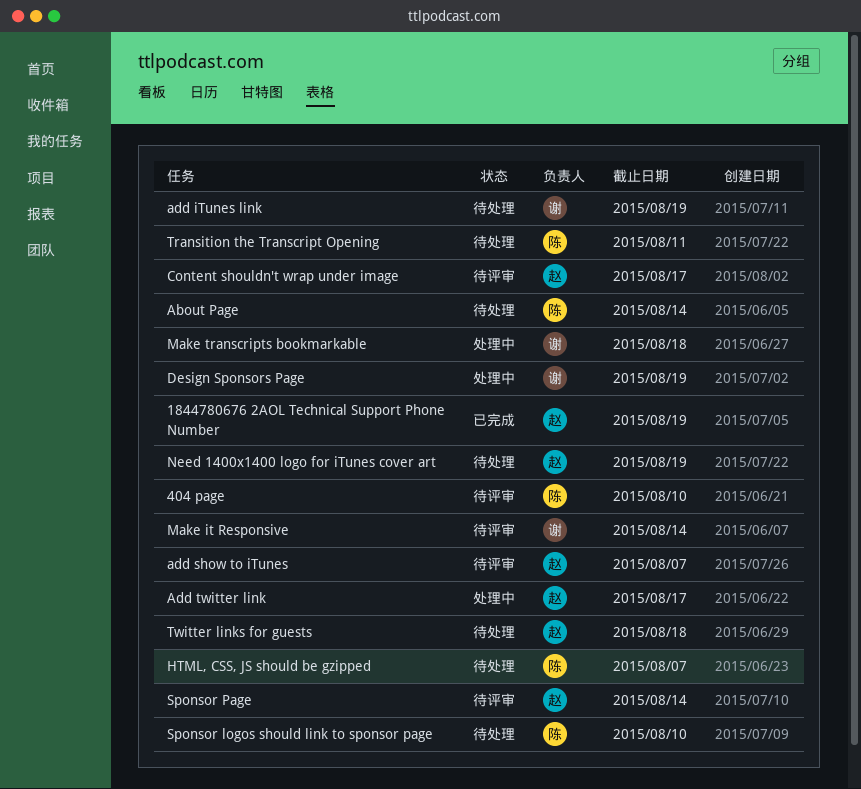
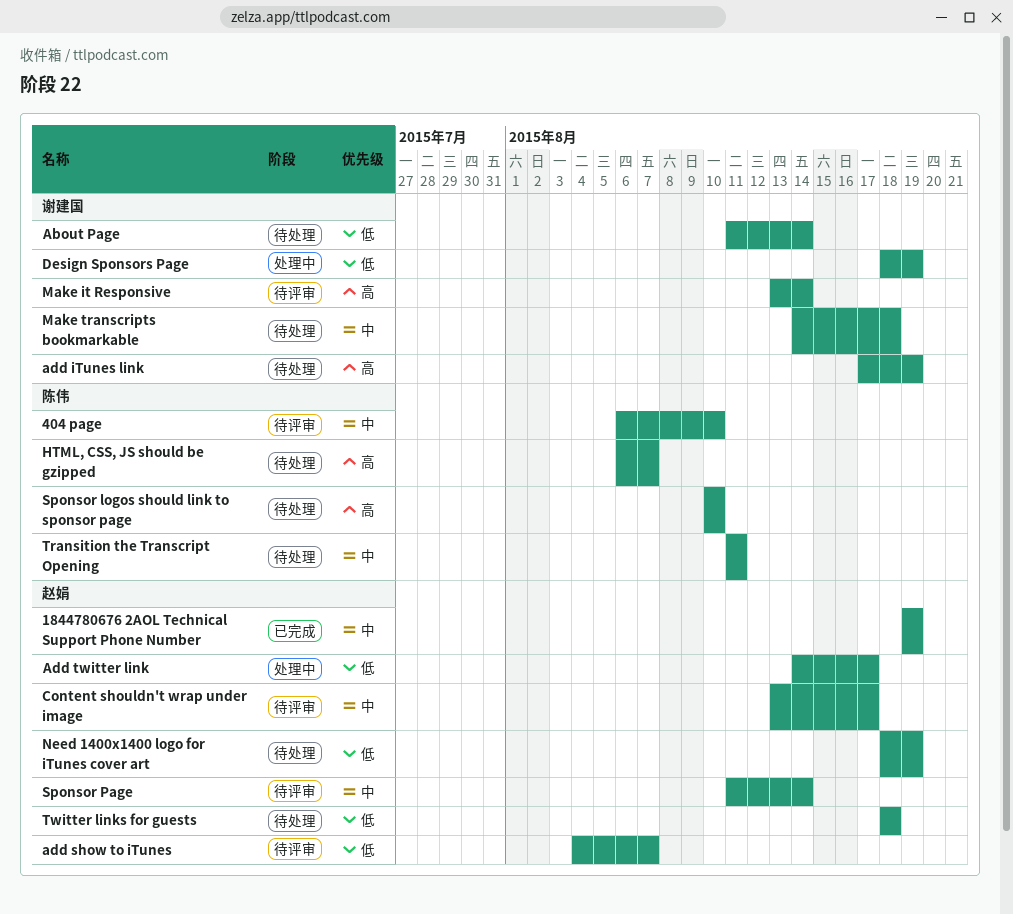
About Page, owner: 陈伟 -> 谢建国
Make transcripts bookmarkable, status: 处理中 -> 待处理

